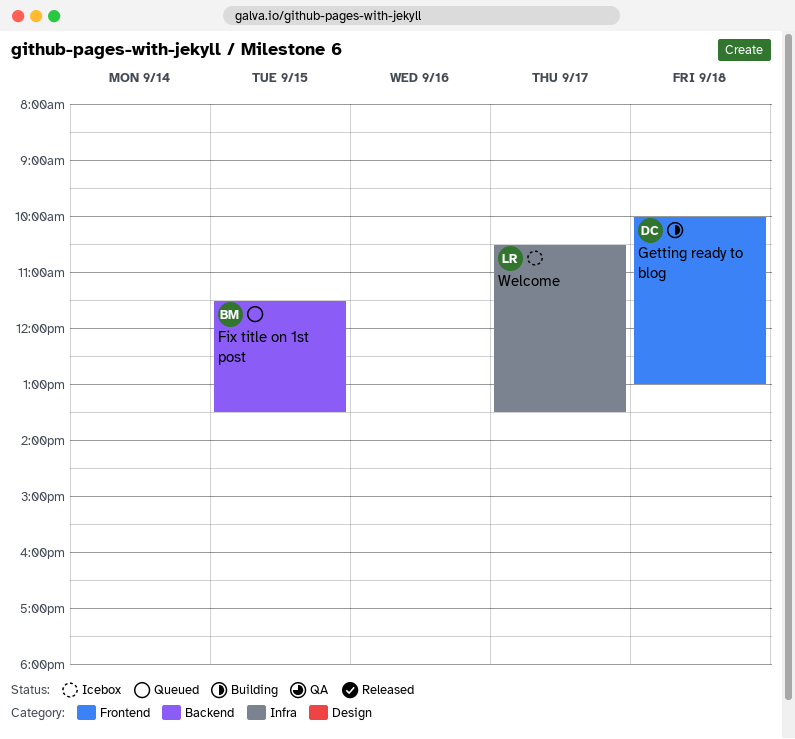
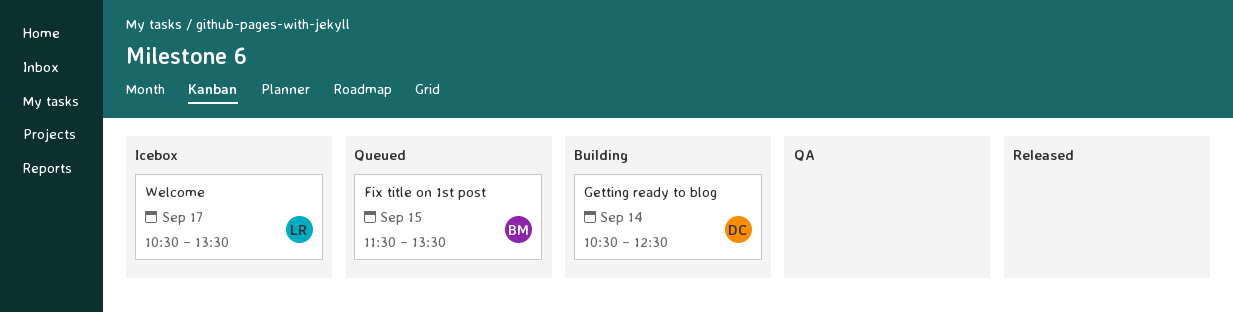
Getting ready to blog, day: Sep 18 -> Sep 14
Getting ready to blog, begins: 10:00 -> 10:30
Getting ready to blog, ends: 13:00 -> 12:30

